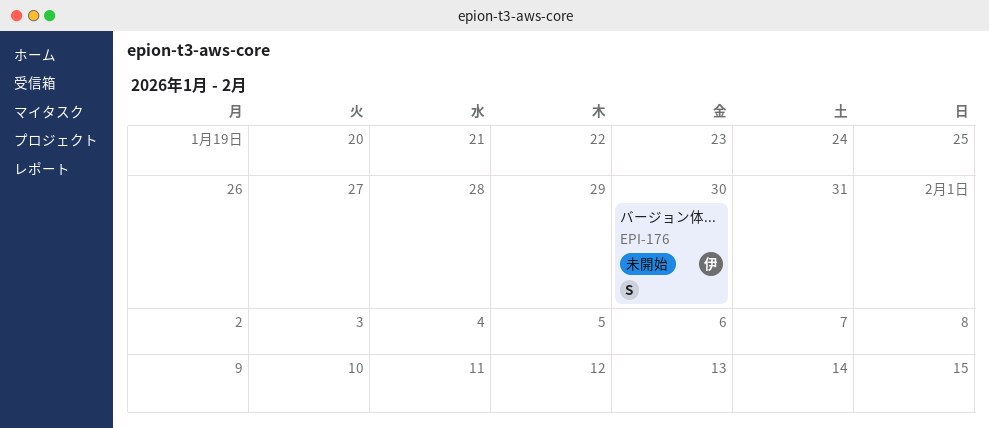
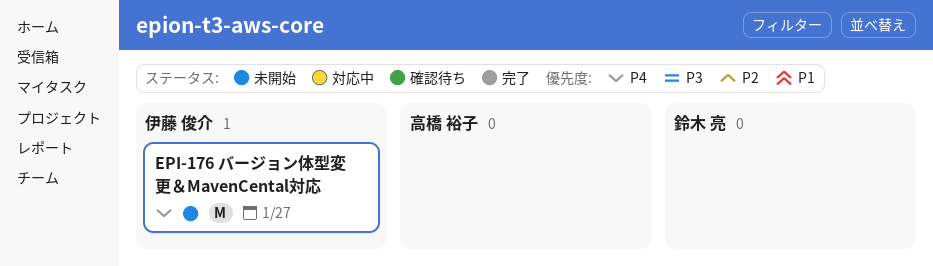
EPI-176, estimate: S -> M
EPI-176, due: Jan 30 -> Jan 27

